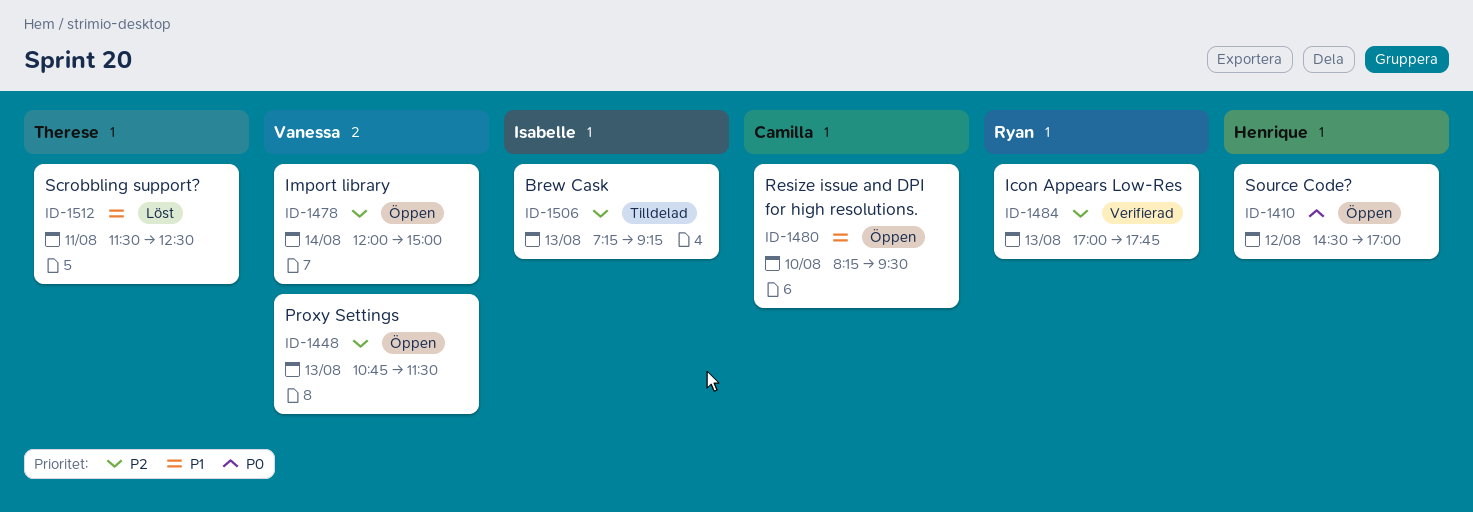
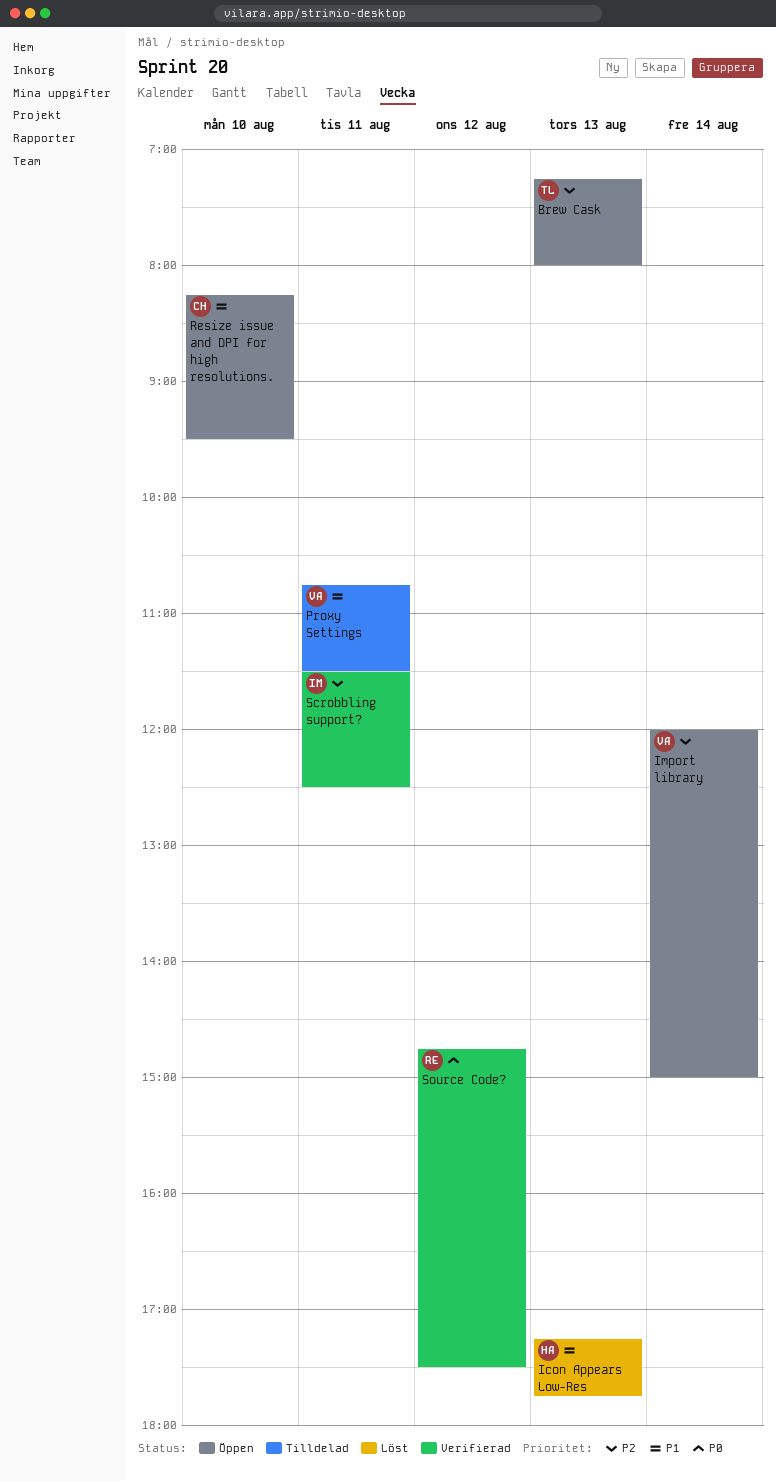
Brew Cask, status: Tilldelad -> Öppen
Brew Cask, owner: Isabelle -> Therese
Brew Cask, ends: 09:15 -> 08:00
Icon Appears Low-Res, status: Verifierad -> Löst
Icon Appears Low-Res, owner: Ryan -> Henrique
Icon Appears Low-Res, priority: P2 -> P1
Icon Appears Low-Res, begins: 17:00 -> 17:15
Proxy Settings, status: Öppen -> Tilldelad
Proxy Settings, priority: P2 -> P1
Proxy Settings, day: Aug 13 -> Aug 11
Scrobbling support?, status: Löst -> Verifierad
Scrobbling support?, owner: Therese -> Isabelle
Scrobbling support?, priority: P1 -> P2
Source Code?, status: Öppen -> Verifierad
Source Code?, owner: Henrique -> Ryan
Source Code?, begins: 14:30 -> 14:45
Source Code?, ends: 17:00 -> 17:30

